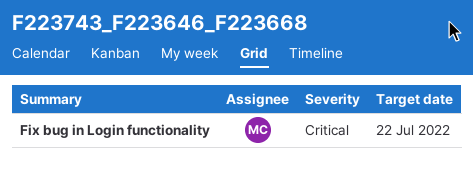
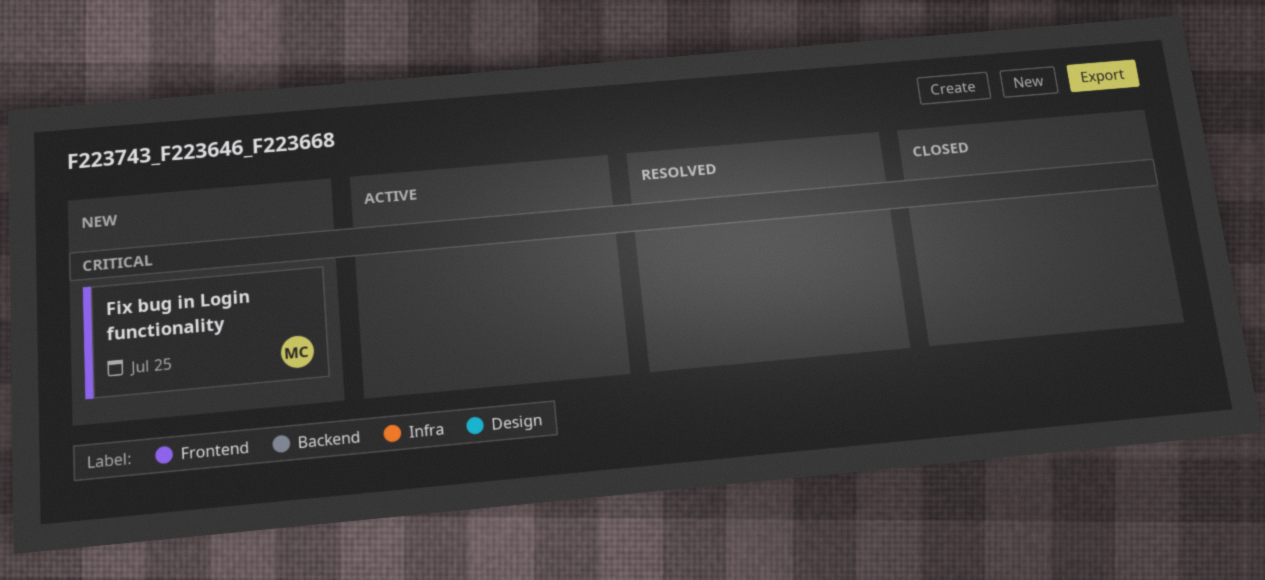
Fix bug in Login functionality, due: Jul 22 -> Jul 25

